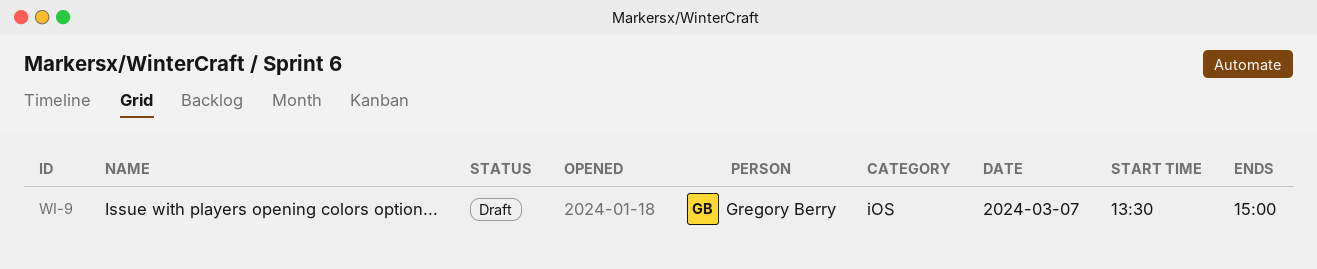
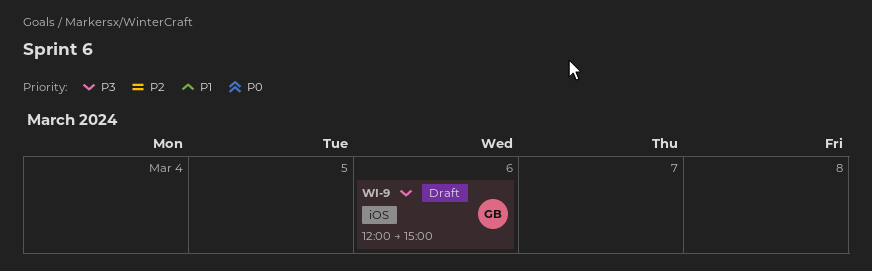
WI-9, day: Mar 7 -> Mar 6
WI-9, begins: 13:30 -> 12:00

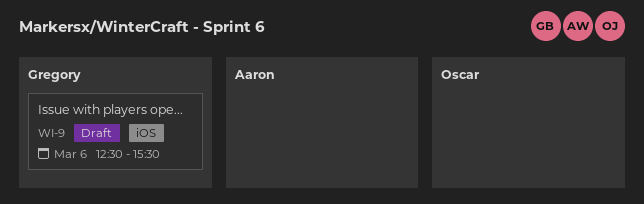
WI-9, begins: 12:00 -> 12:30
WI-9, ends: 15:00 -> 15:30

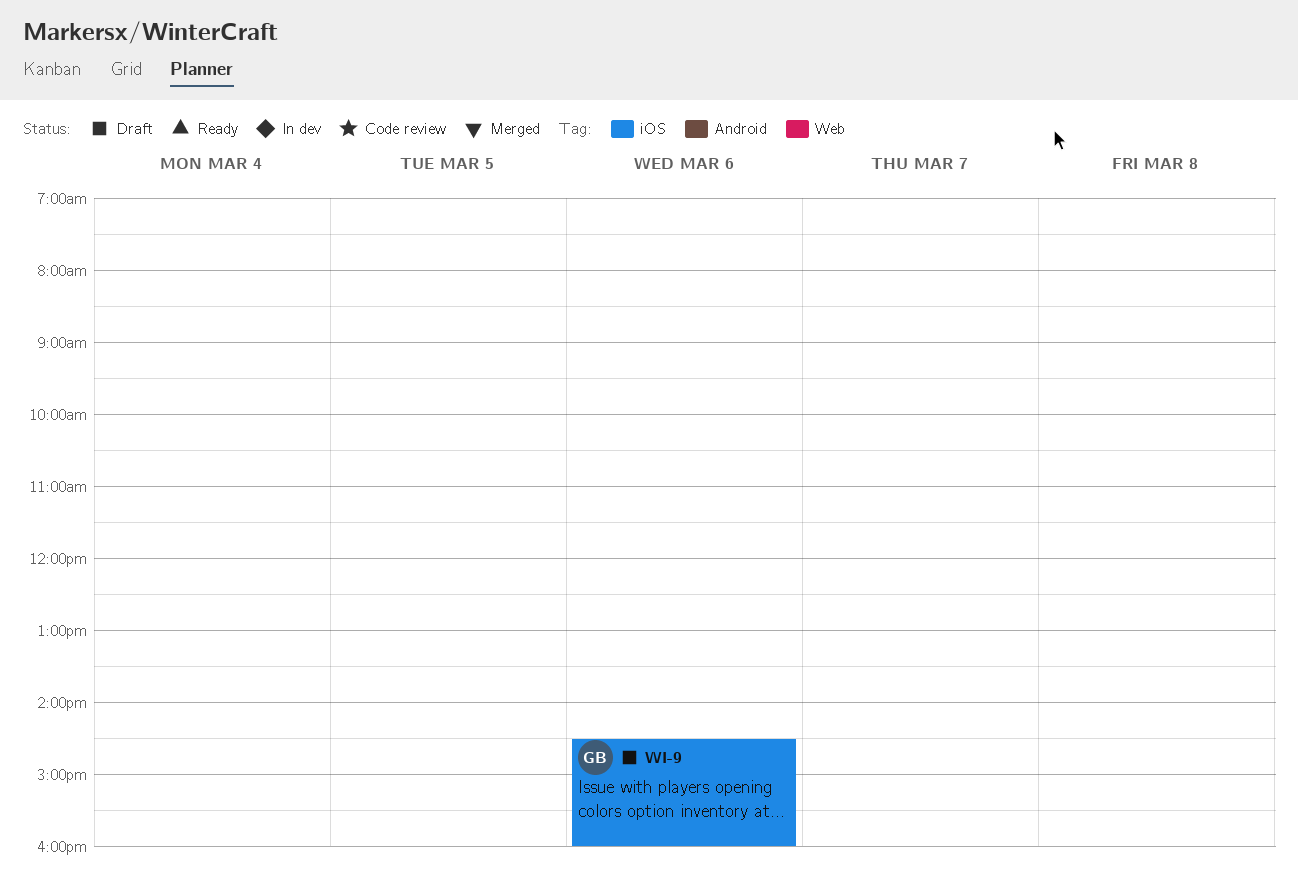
WI-9, begins: 12:30 -> 14:30
WI-9, ends: 15:30 -> 16:00

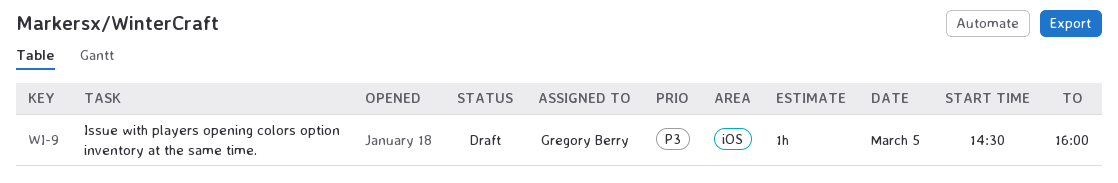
WI-9, day: Mar 6 -> Mar 5

